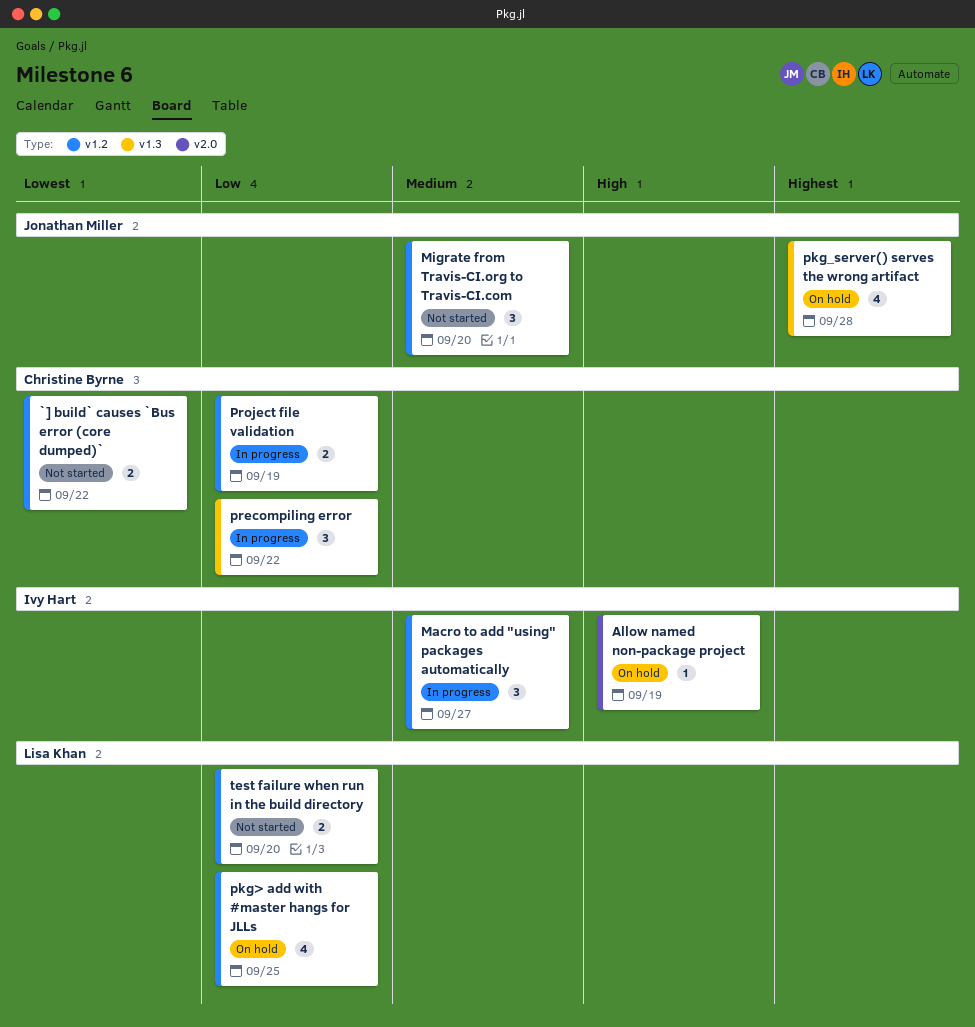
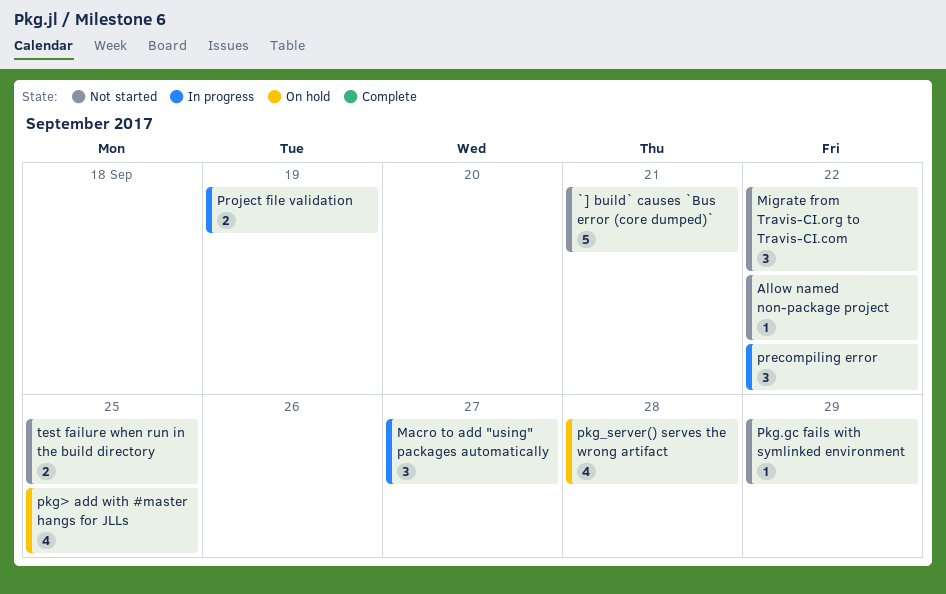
`] build` causes `Bus error (core dumped)`, estimate: 2 -> 5
`] build` causes `Bus error (core dumped)`, due: Sep 22 -> Sep 21
Allow named non-package project, status: On hold -> Not started
Allow named non-package project, due: Sep 19 -> Sep 22
Migrate from Travis-CI.org to Travis-CI.com, due: Sep 20 -> Sep 22
Pkg.gc fails with symlinked environment: none -> present
test failure when run in the build directory, due: Sep 20 -> Sep 25

